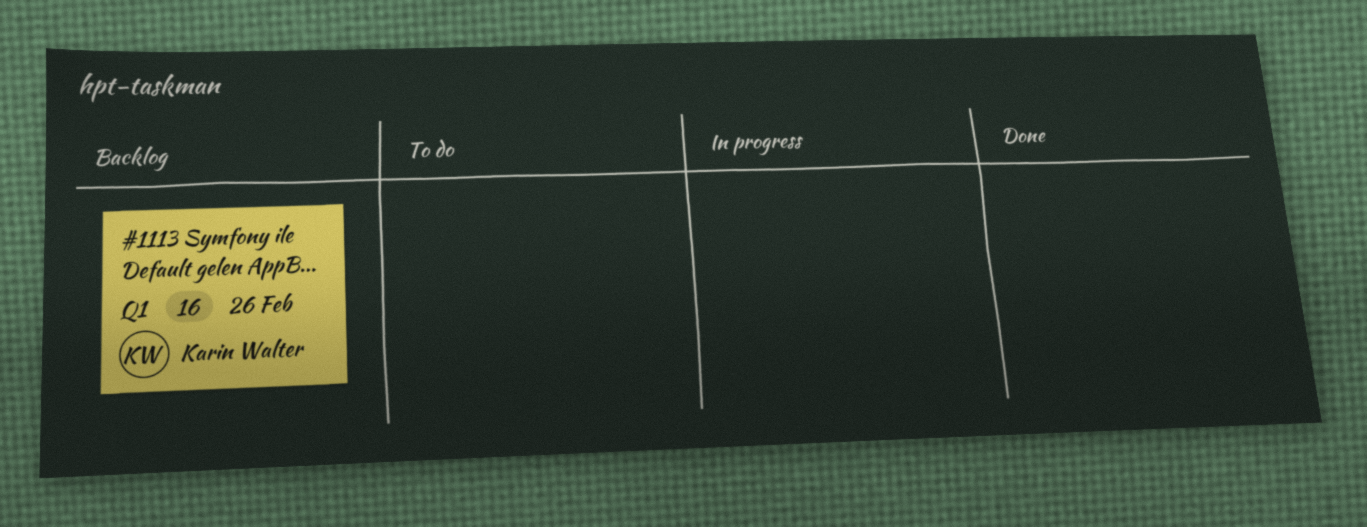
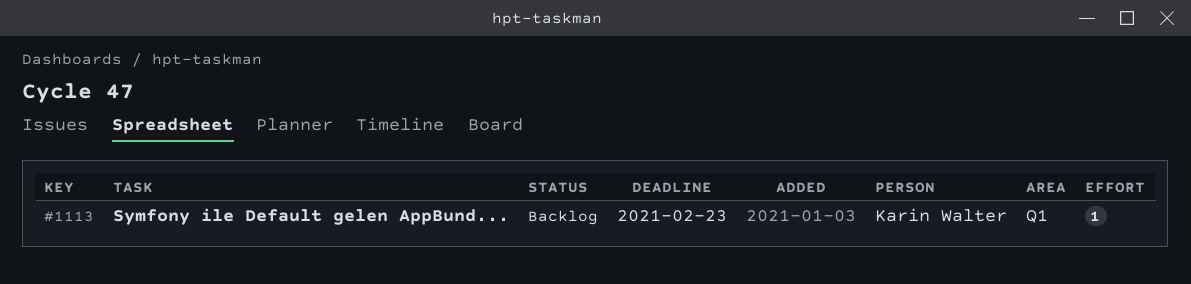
#1113, estimate: 16 -> 1
#1113, due: Feb 26 -> Feb 23

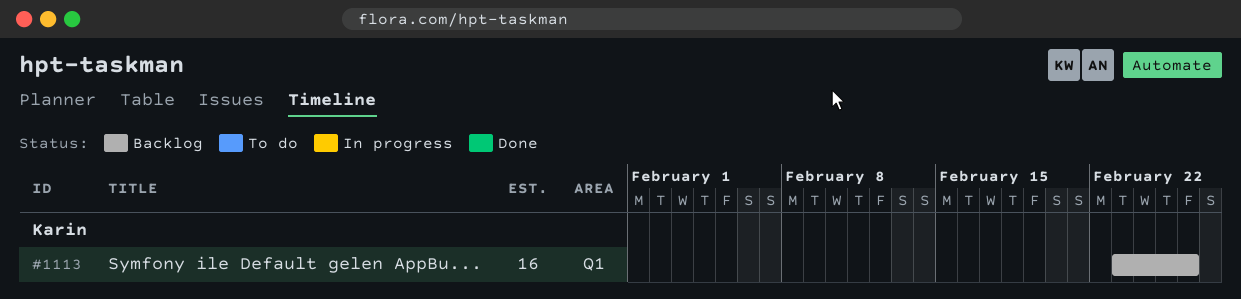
#1113, estimate: 1 -> 16
#1113, due: Feb 23 -> Feb 26

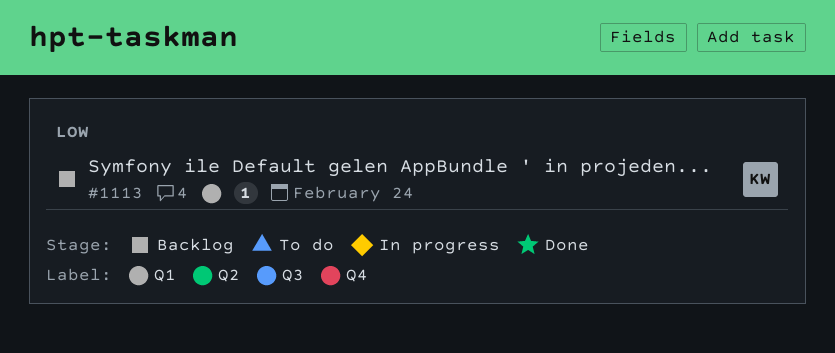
#1113, estimate: 16 -> 1
#1113, due: Feb 26 -> Feb 24

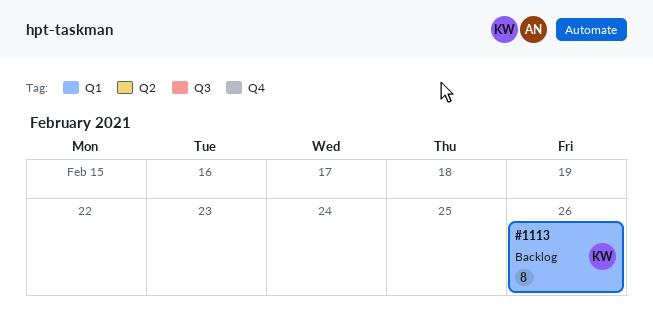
#1113, estimate: 1 -> 8
#1113, due: Feb 24 -> Feb 26

